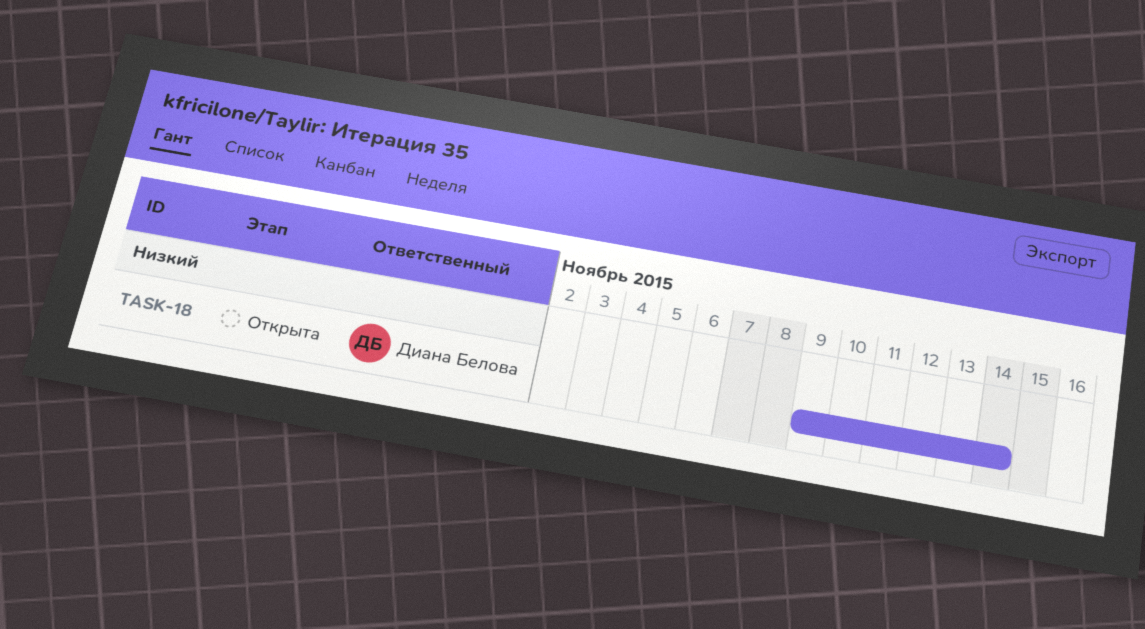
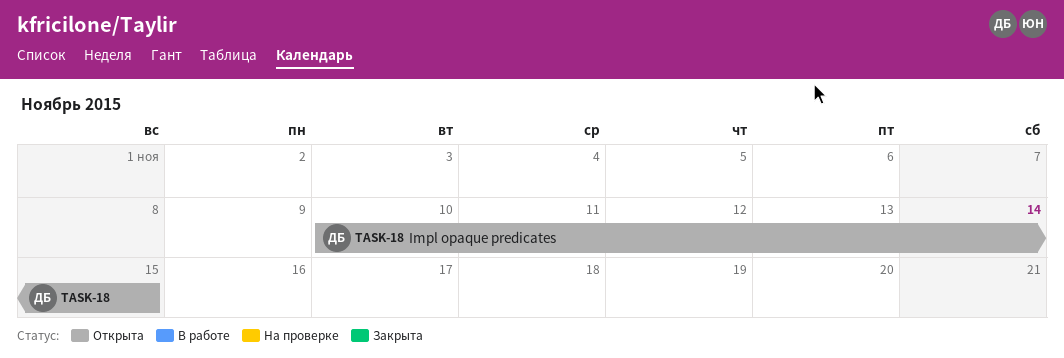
TASK-18, start: Nov 9 -> Nov 10
TASK-18, due: Nov 14 -> Nov 15

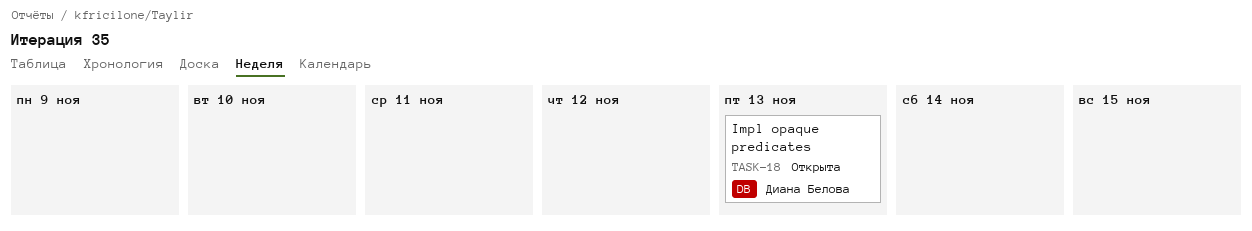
TASK-18, due: Nov 15 -> Nov 13

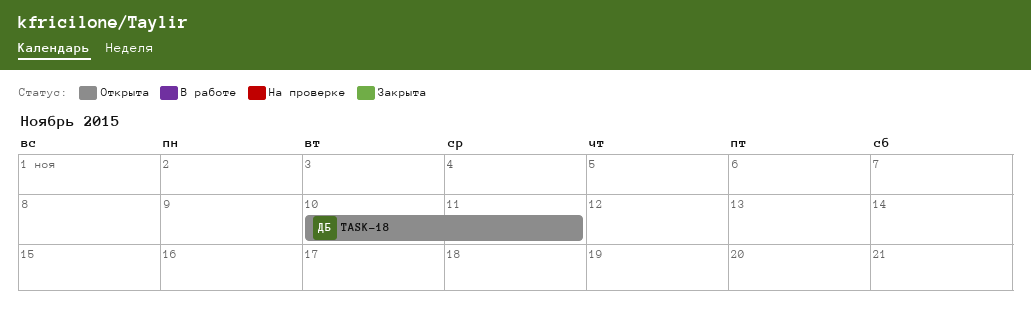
TASK-18, due: Nov 13 -> Nov 11

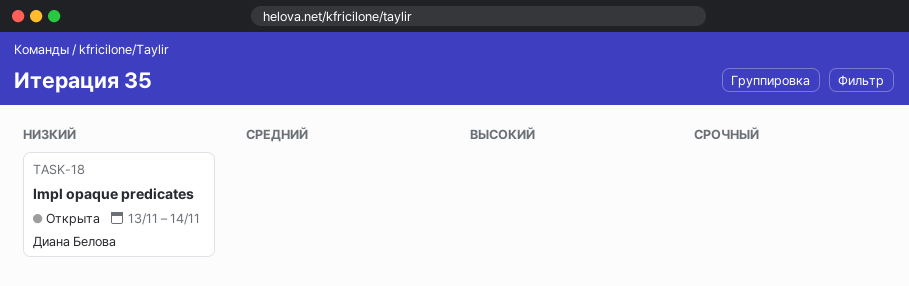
TASK-18, start: Nov 10 -> Nov 13
TASK-18, due: Nov 11 -> Nov 14

